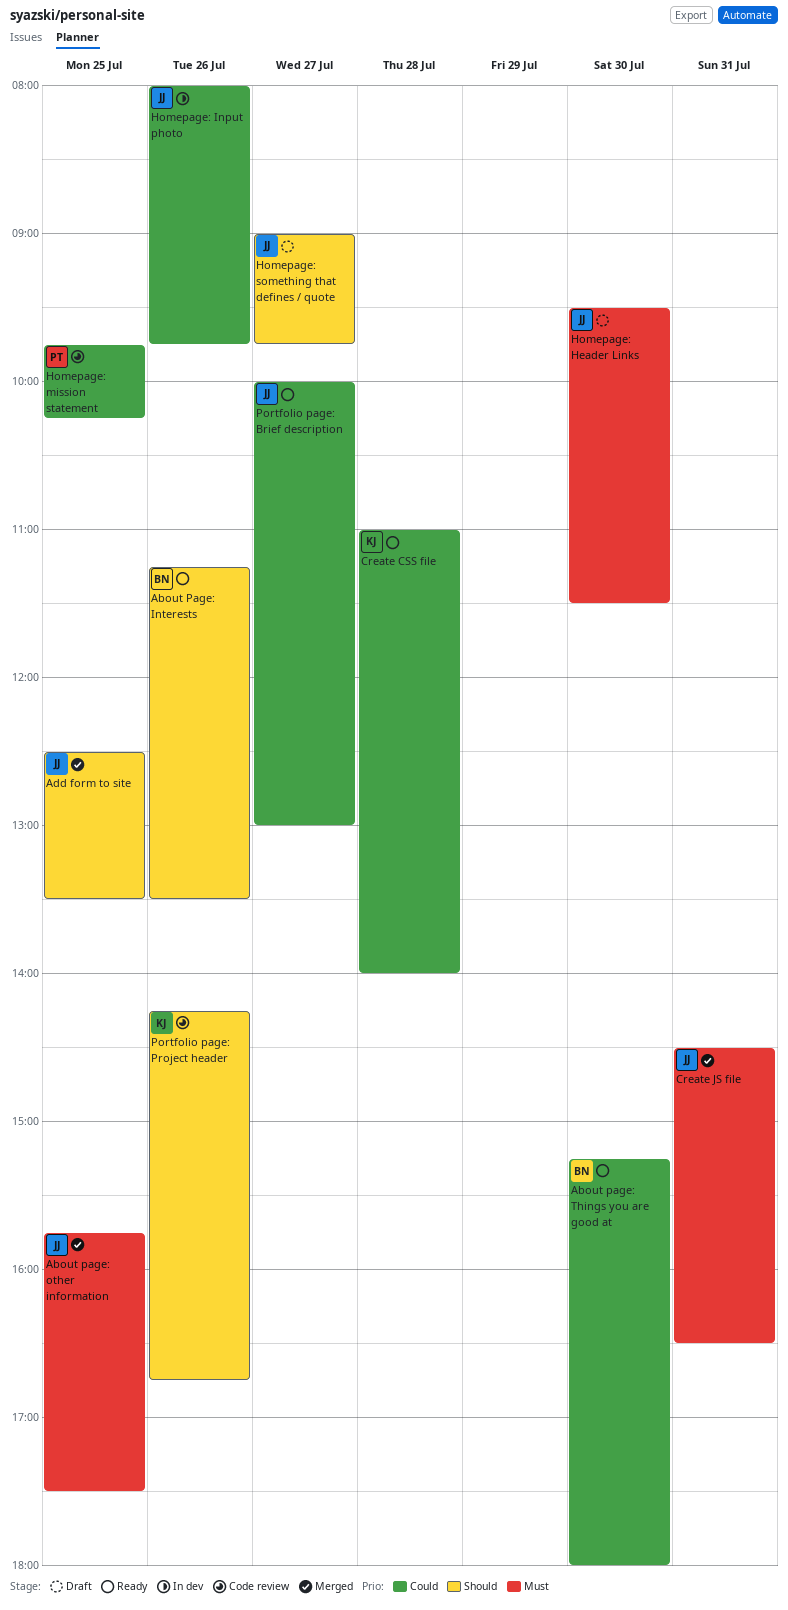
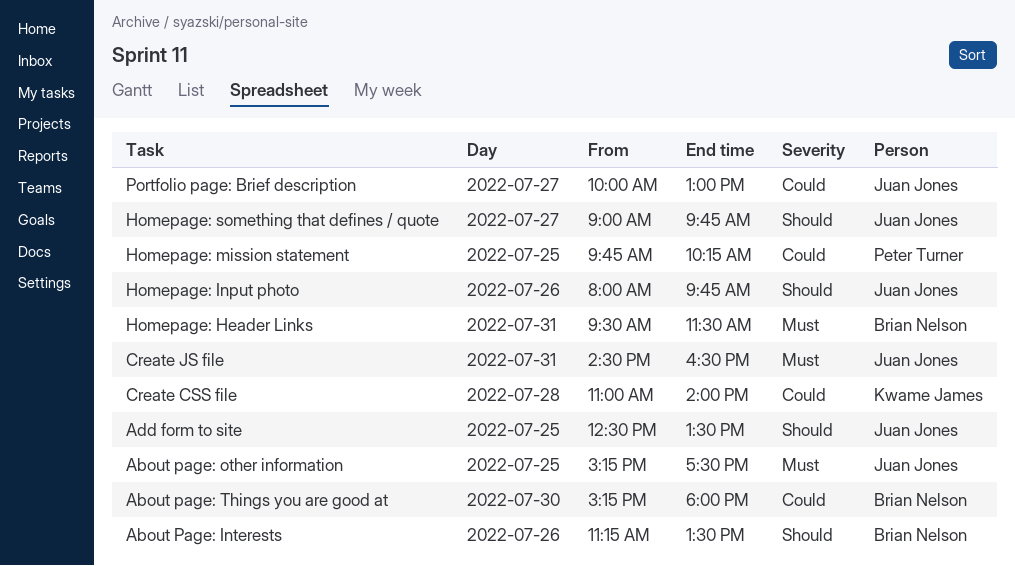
About page: other information, begins: 15:45 -> 15:15
Homepage: Header Links, owner: Juan Jones -> Brian Nelson
Homepage: Header Links, day: Jul 30 -> Jul 31
Homepage: Input photo, priority: Could -> Should
Portfolio page: Project header: present -> none

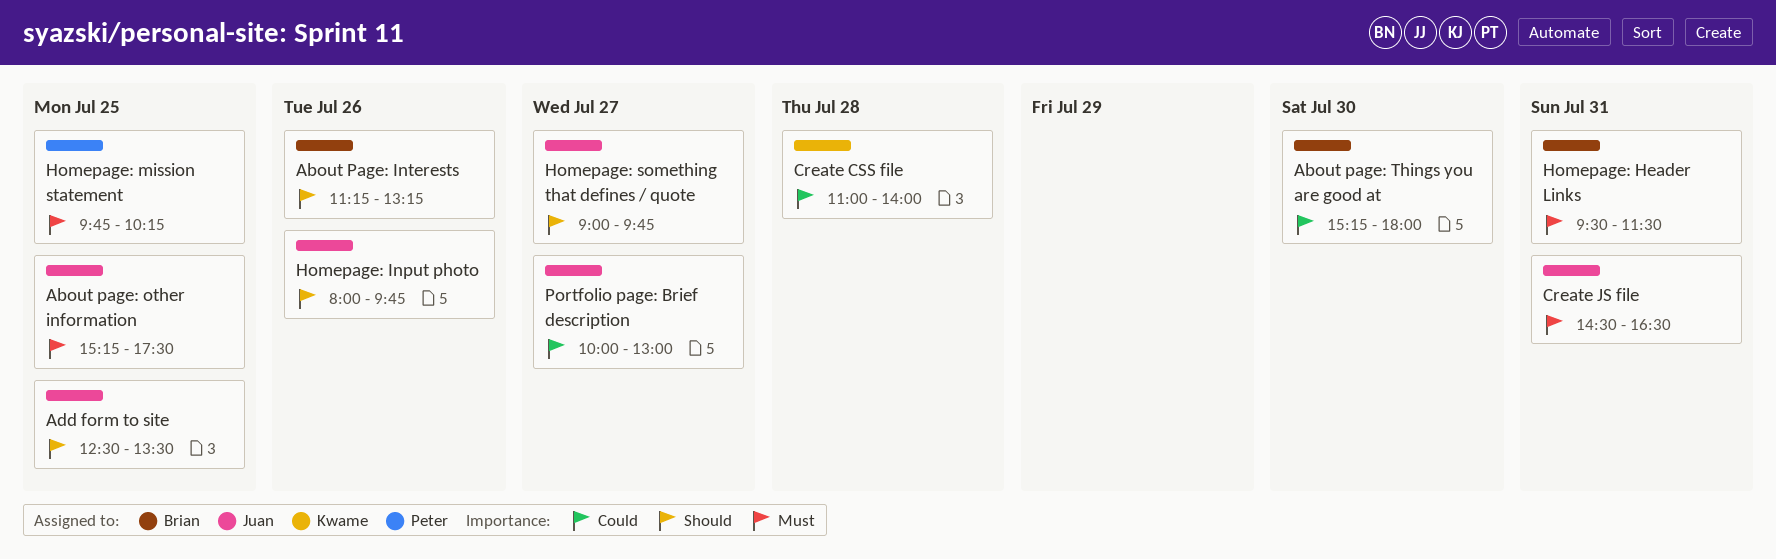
About Page: Interests, ends: 13:30 -> 13:15
Homepage: mission statement, priority: Could -> Must

